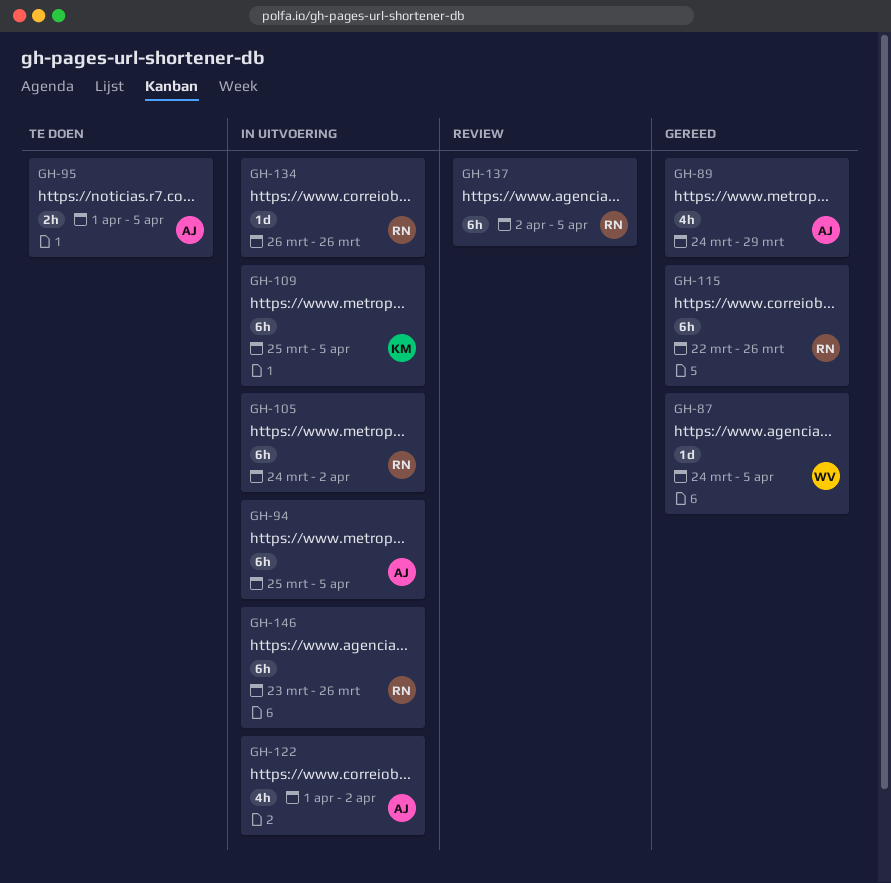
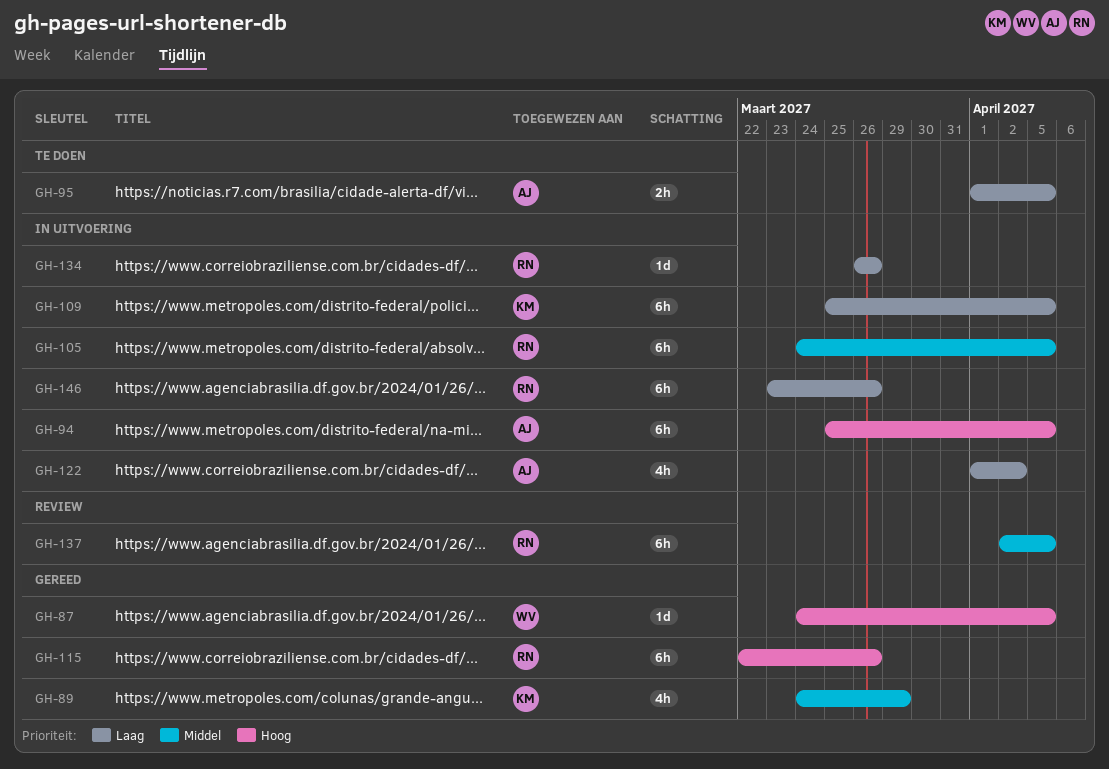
GH-89, owner: AJ -> KM
GH-105, due: Apr 2 -> Apr 5

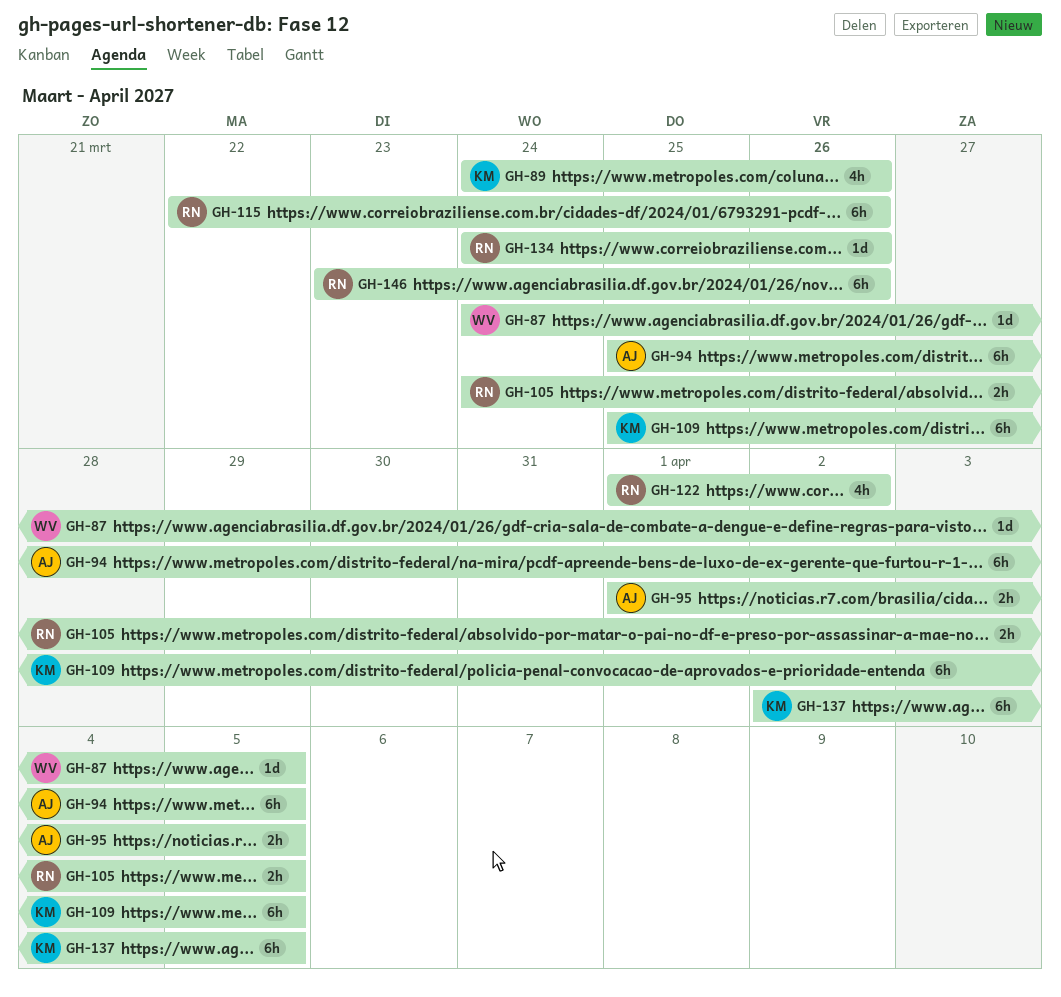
GH-89, due: Mar 29 -> Mar 26
GH-105, estimate: 6h -> 2h
GH-122, owner: AJ -> RN
GH-134, start: Mar 26 -> Mar 24
GH-137, owner: RN -> KM

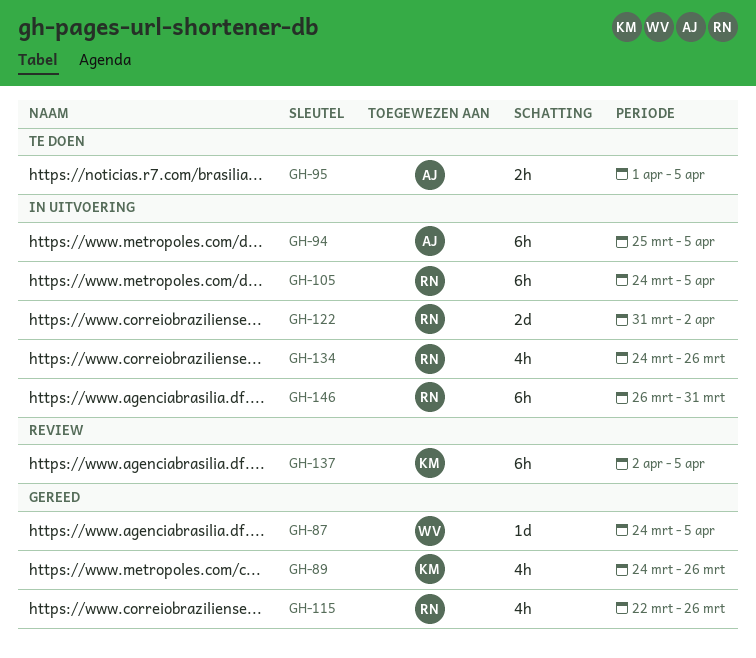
GH-105, estimate: 2h -> 6h
GH-109: present -> none
GH-115, estimate: 6h -> 4h
GH-122, estimate: 4h -> 2d
GH-122, start: Apr 1 -> Mar 31
GH-134, estimate: 1d -> 4h
GH-146, start: Mar 23 -> Mar 26
GH-146, due: Mar 26 -> Mar 31

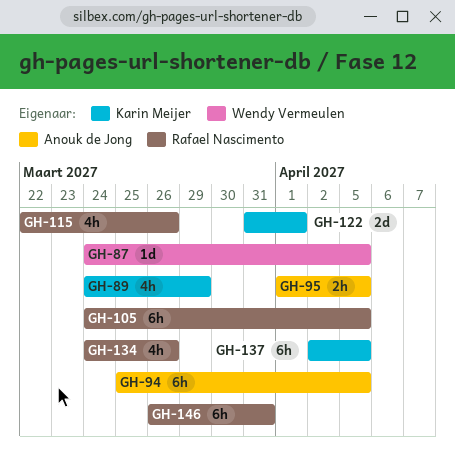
GH-89, due: Mar 26 -> Mar 29
GH-122, owner: Rafael Nascimento -> Karin Meijer
GH-122, due: Apr 2 -> Apr 1

